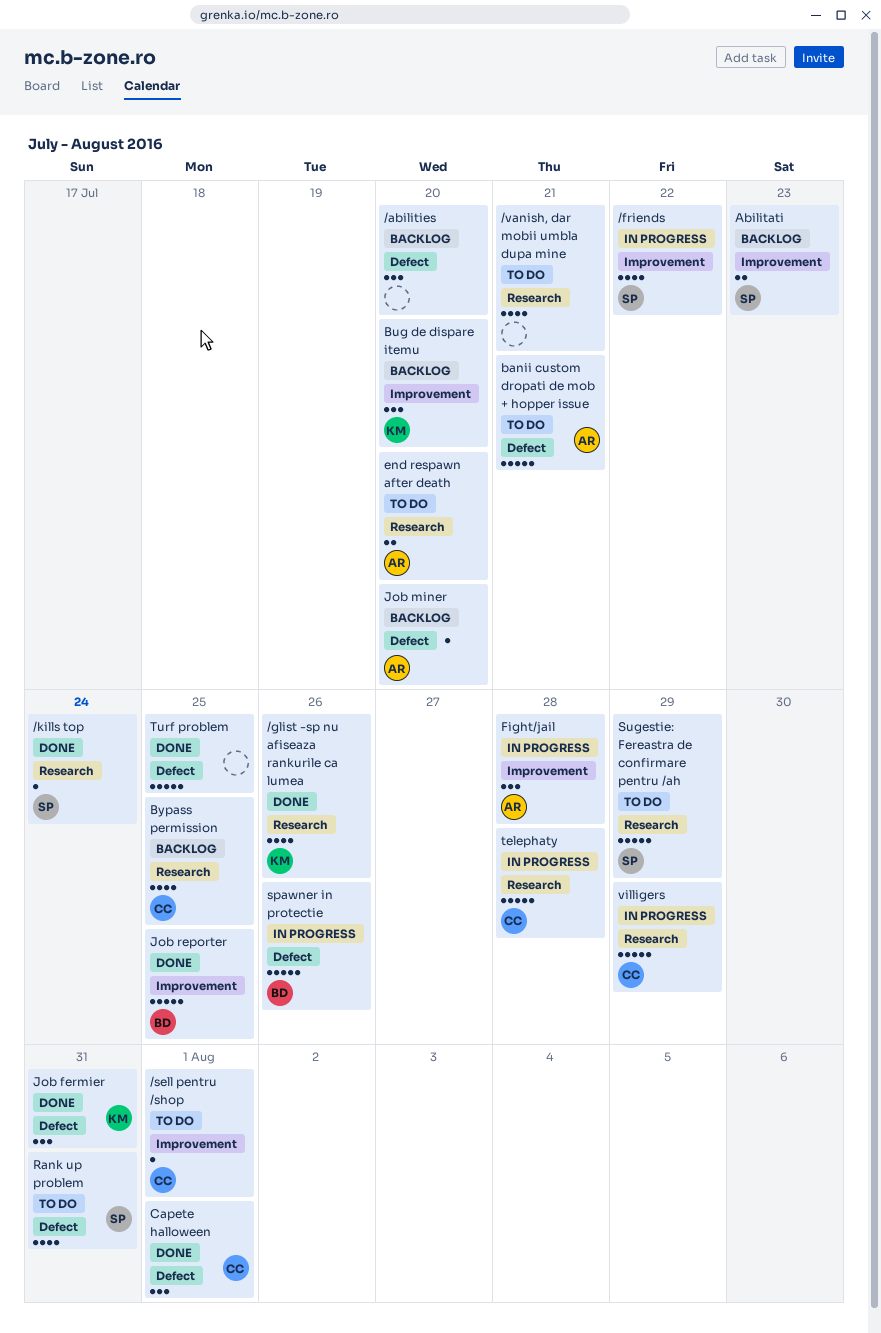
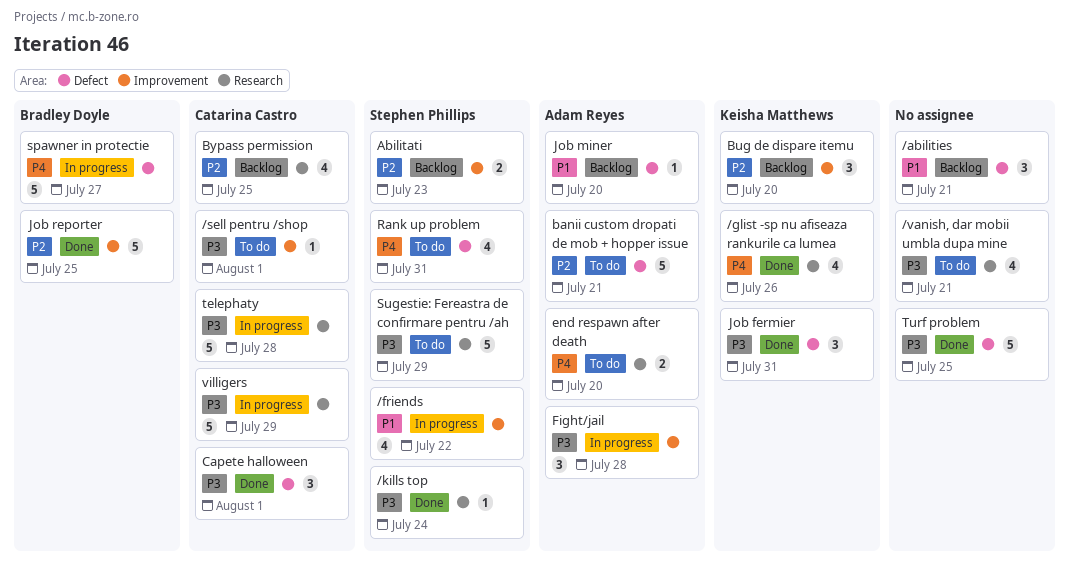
/abilities, due: Jul 20 -> Jul 21
spawner in protectie, due: Jul 26 -> Jul 27

